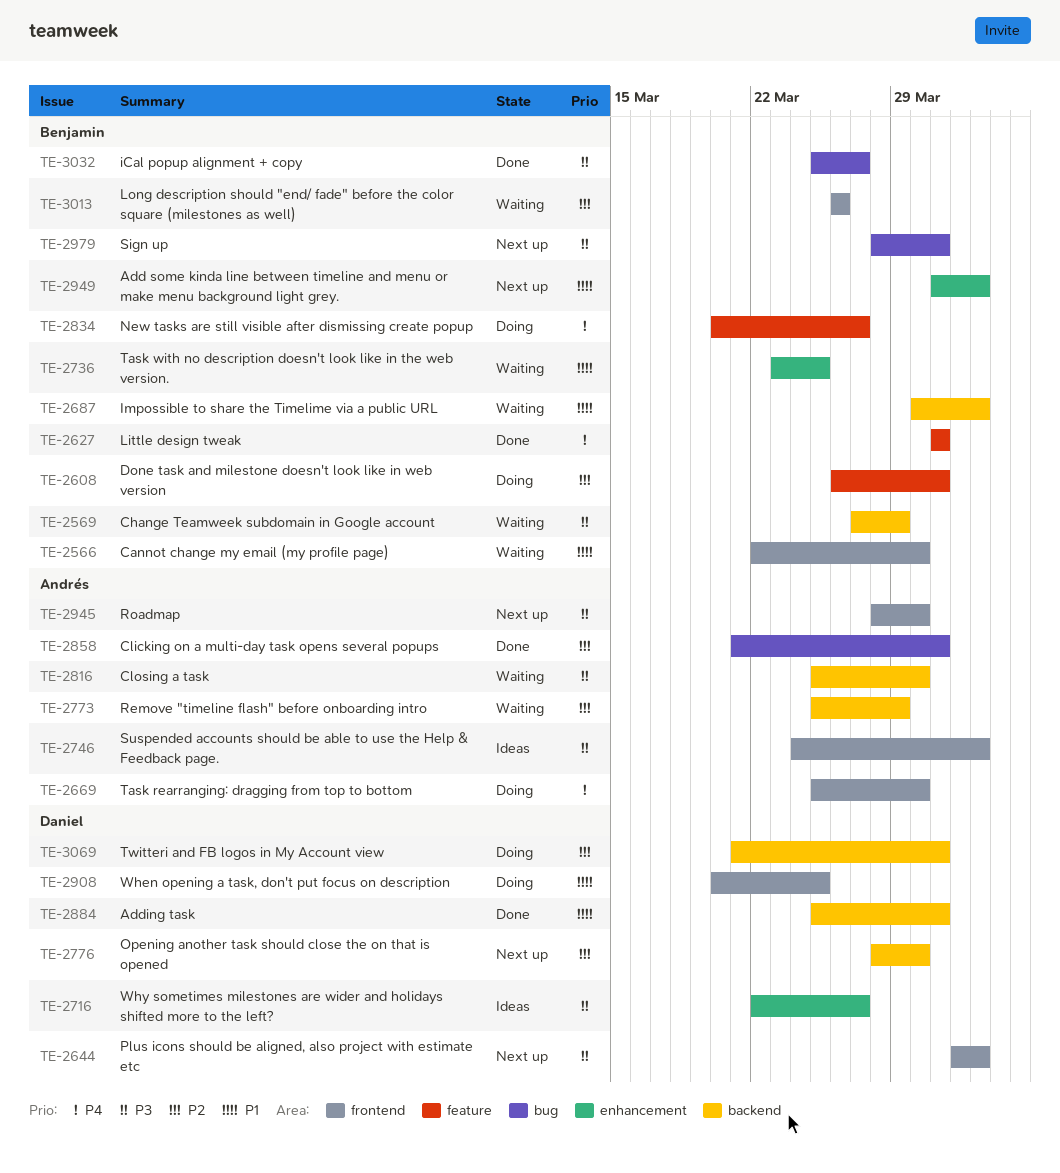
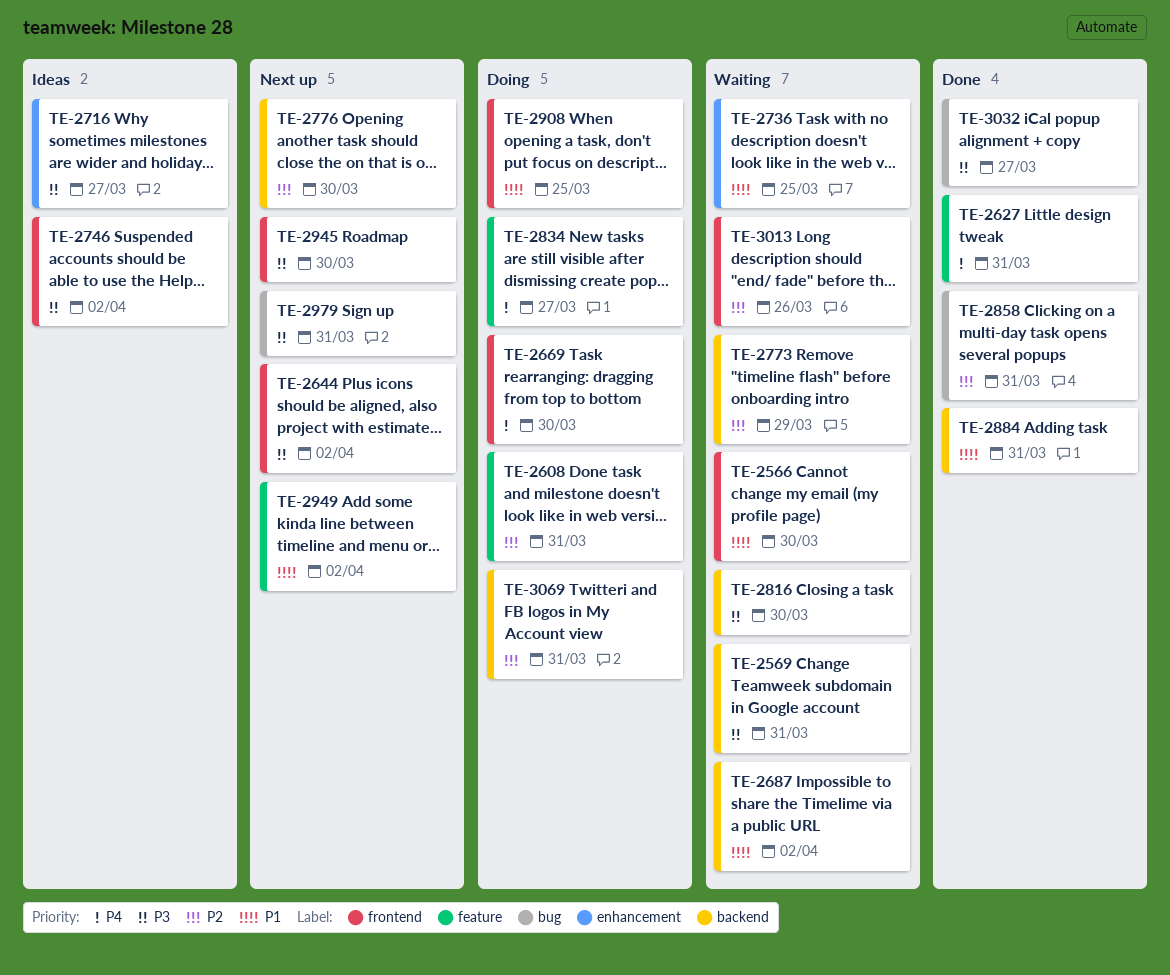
TE-2569, due: Mar 29 -> Mar 31
TE-2949, label: enhancement -> feature

